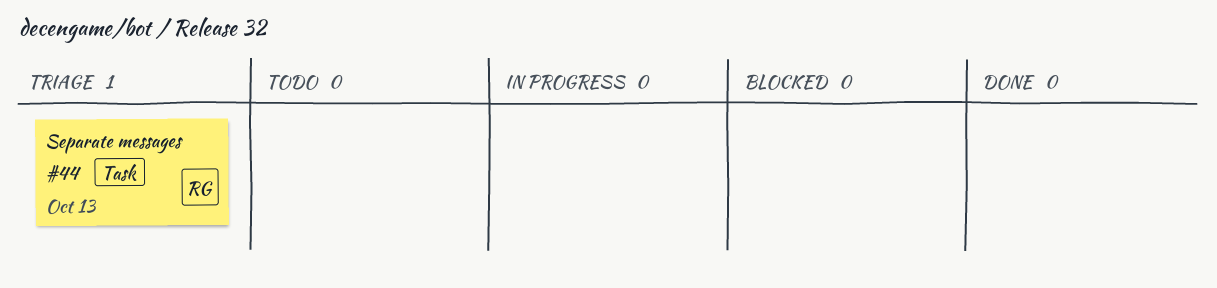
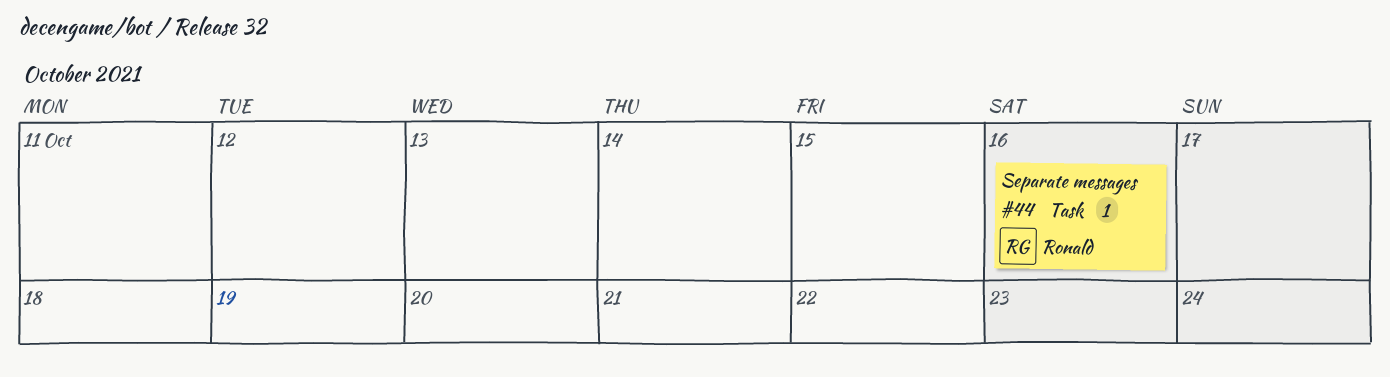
#44, due: Oct 13 -> Oct 16

